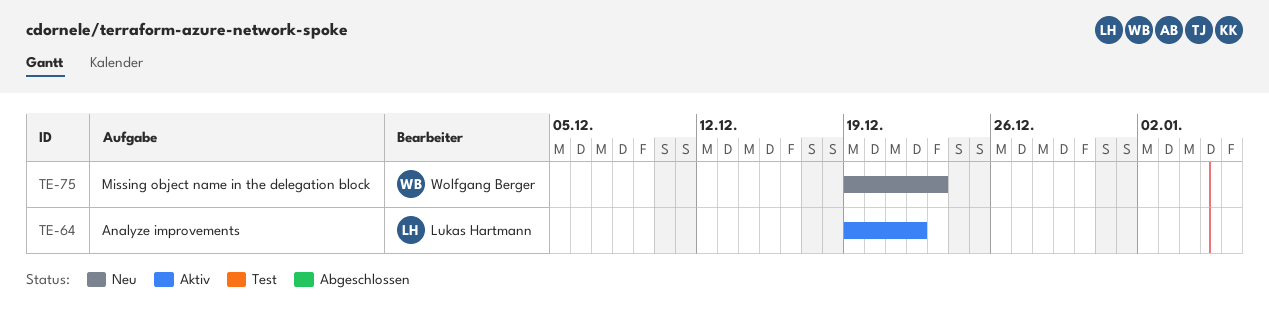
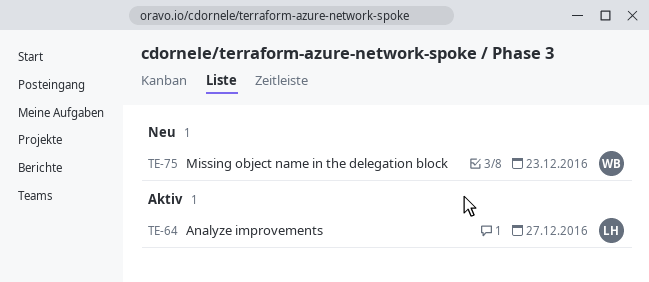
TE-64, due: Dec 22 -> Dec 27

